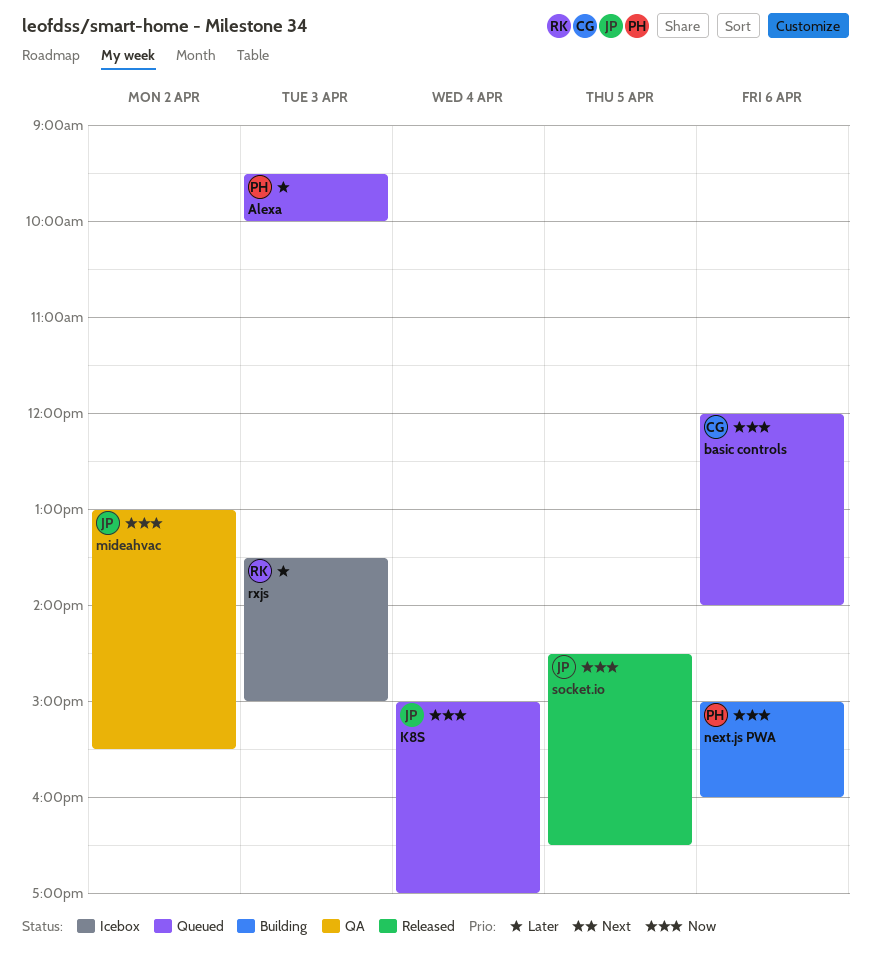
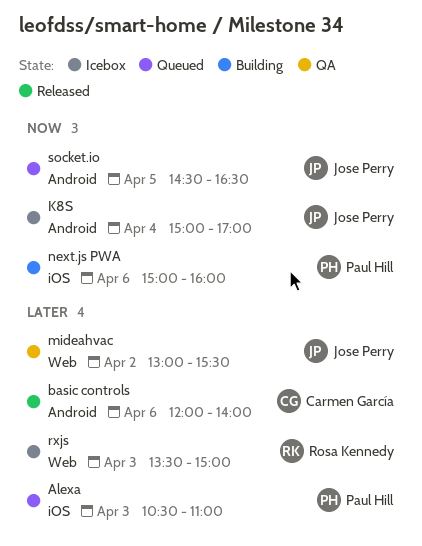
Alexa, begins: 09:30 -> 10:30
Alexa, ends: 10:00 -> 11:00
basic controls, status: Queued -> Released
basic controls, priority: Now -> Later
K8S, status: Queued -> Icebox
mideahvac, priority: Now -> Later
socket.io, status: Released -> Queued

